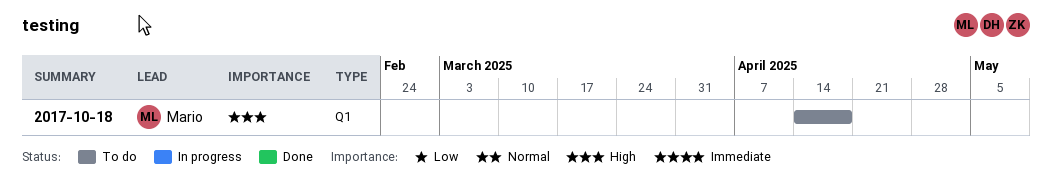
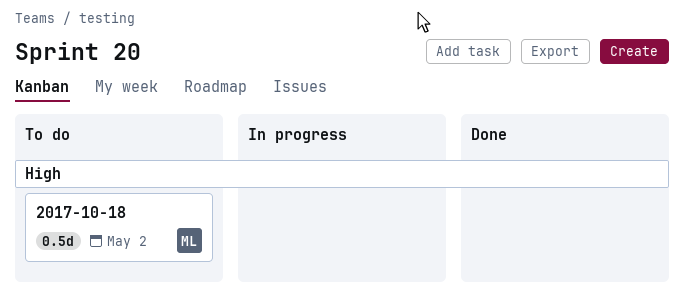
2017-10-18, due: Apr 18 -> May 2

